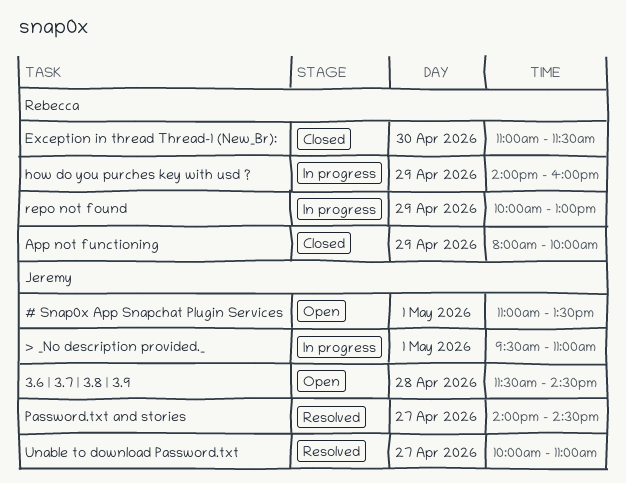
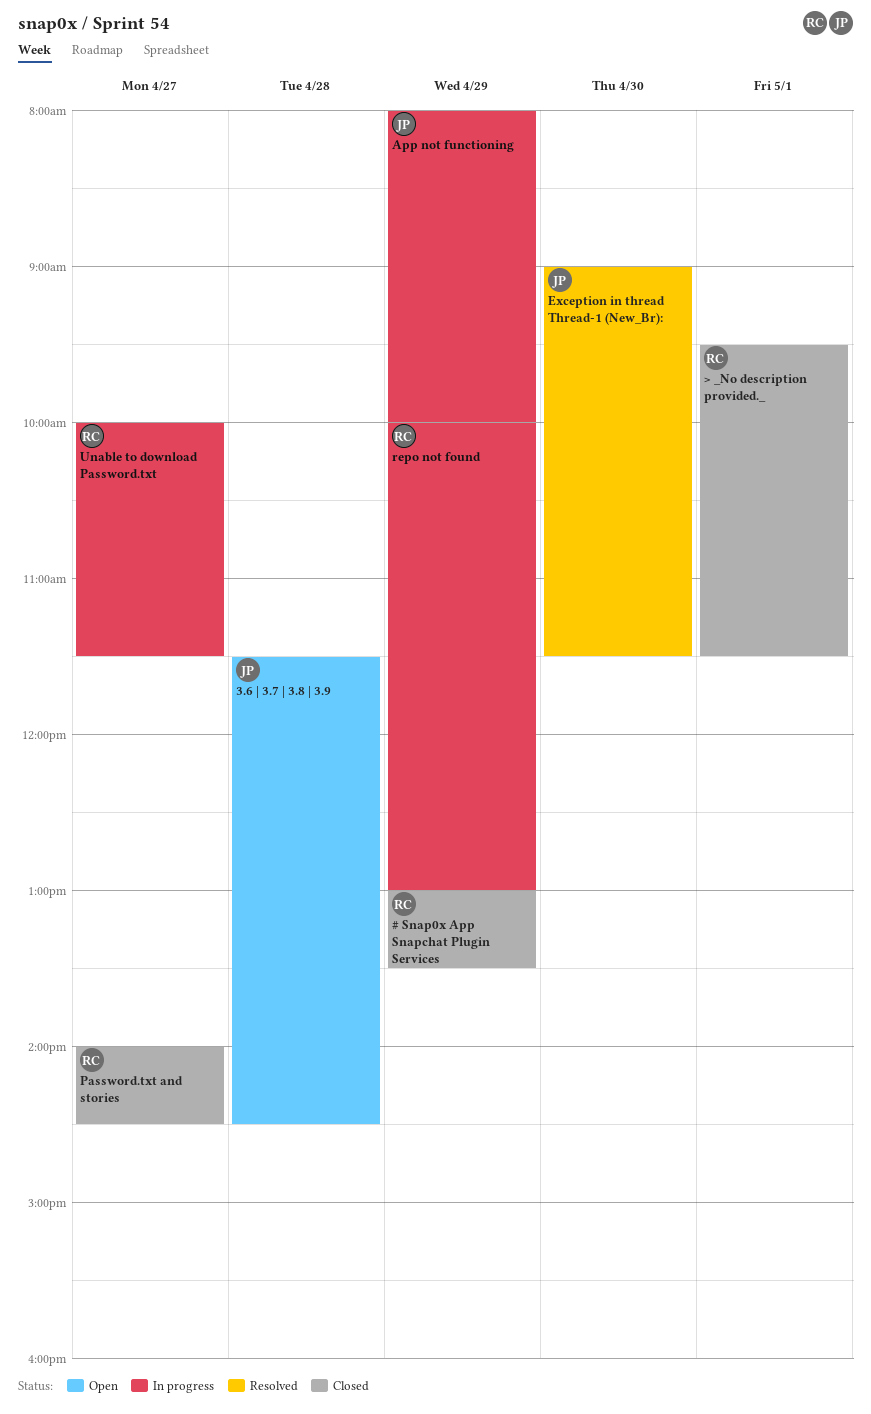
# Snap0x App Snapchat Plugin Services, status: Open -> Closed
# Snap0x App Snapchat Plugin Services, owner: Jeremy -> Rebecca
# Snap0x App Snapchat Plugin Services, day: May 1 -> Apr 29
# Snap0x App Snapchat Plugin Services, begins: 11:00 -> 13:00
> _No description provided._, status: In progress -> Closed
> _No description provided._, owner: Jeremy -> Rebecca
> _No description provided._, ends: 11:00 -> 11:30
App not functioning, status: Closed -> In progress
App not functioning, owner: Rebecca -> Jeremy
Exception in thread Thread-1 (New_Br):, status: Closed -> Resolved
Exception in thread Thread-1 (New_Br):, owner: Rebecca -> Jeremy
Exception in thread Thread-1 (New_Br):, begins: 11:00 -> 09:00
how do you purches key with usd ?: present -> none
Password.txt and stories, status: Resolved -> Closed
Password.txt and stories, owner: Jeremy -> Rebecca
Unable to download Password.txt, status: Resolved -> In progress
Unable to download Password.txt, owner: Jeremy -> Rebecca
Unable to download Password.txt, ends: 11:00 -> 11:30

